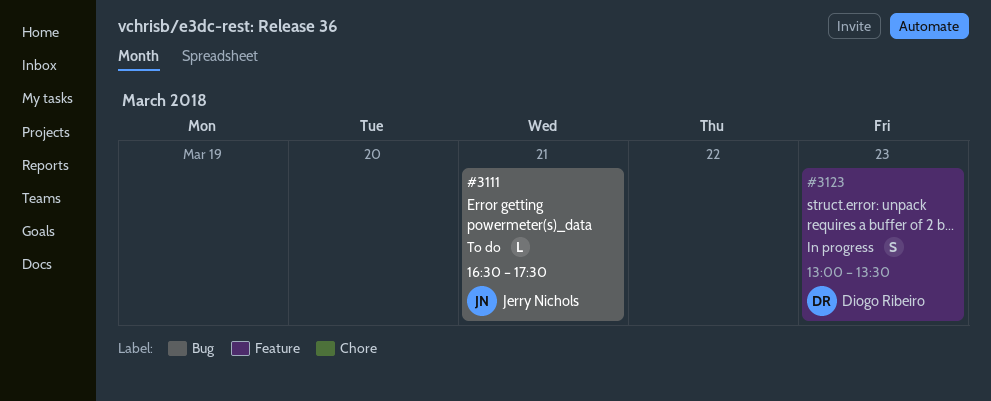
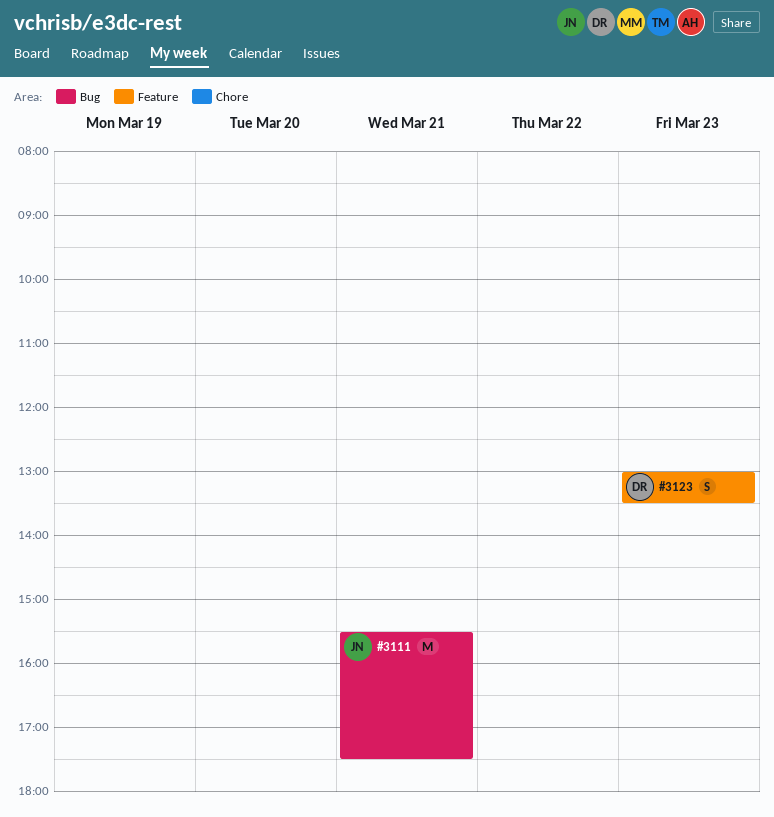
#3111, estimate: L -> M
#3111, begins: 16:30 -> 15:30

